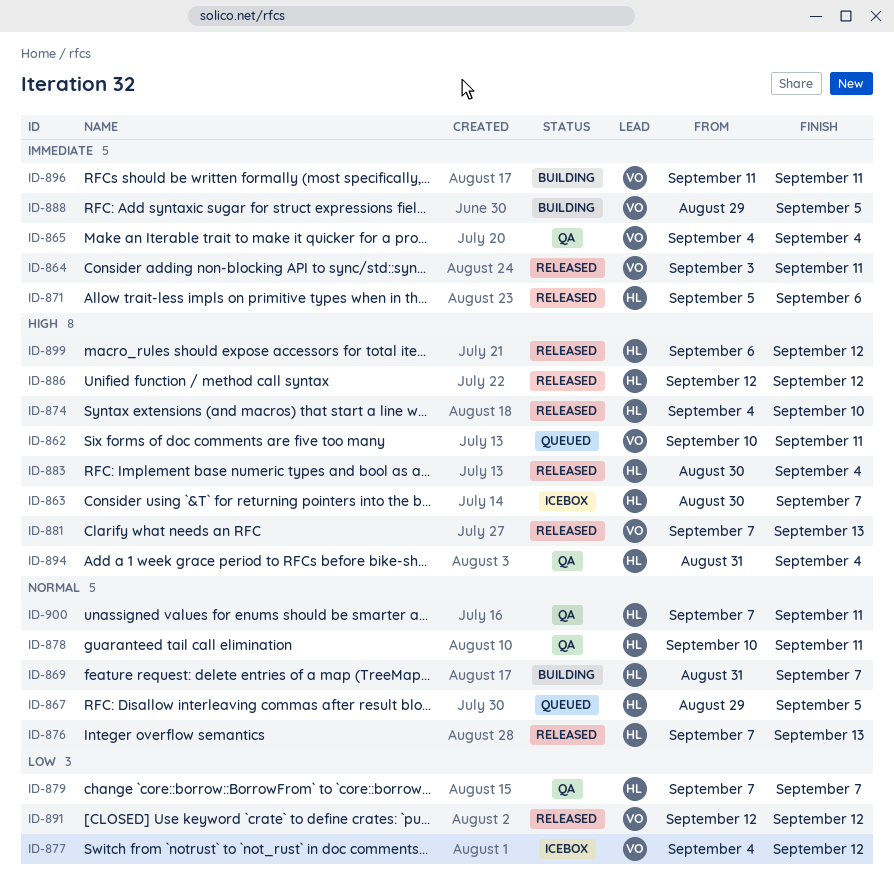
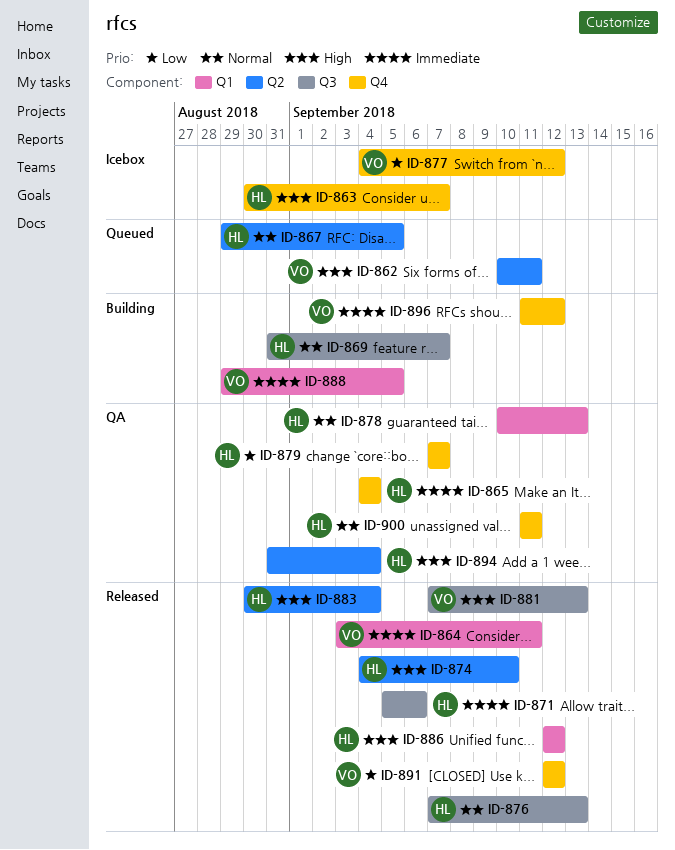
ID-865, owner: VO -> HL
ID-878, due: Sep 11 -> Sep 13
ID-896, due: Sep 11 -> Sep 12
ID-899: present -> none
ID-900, start: Sep 7 -> Sep 11

